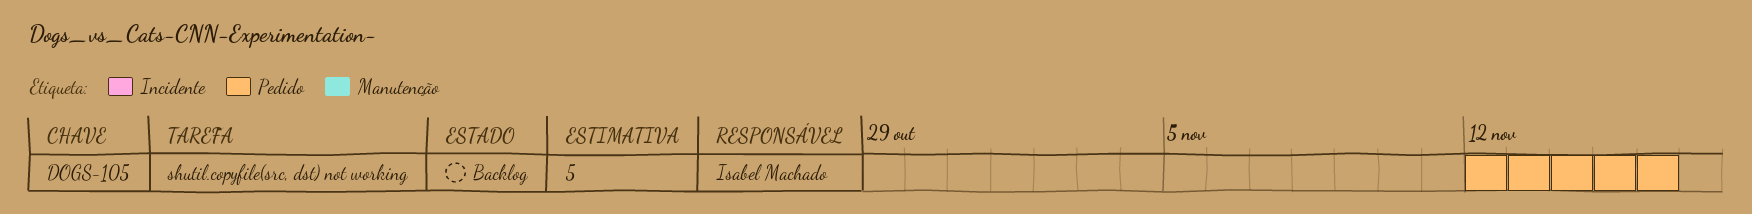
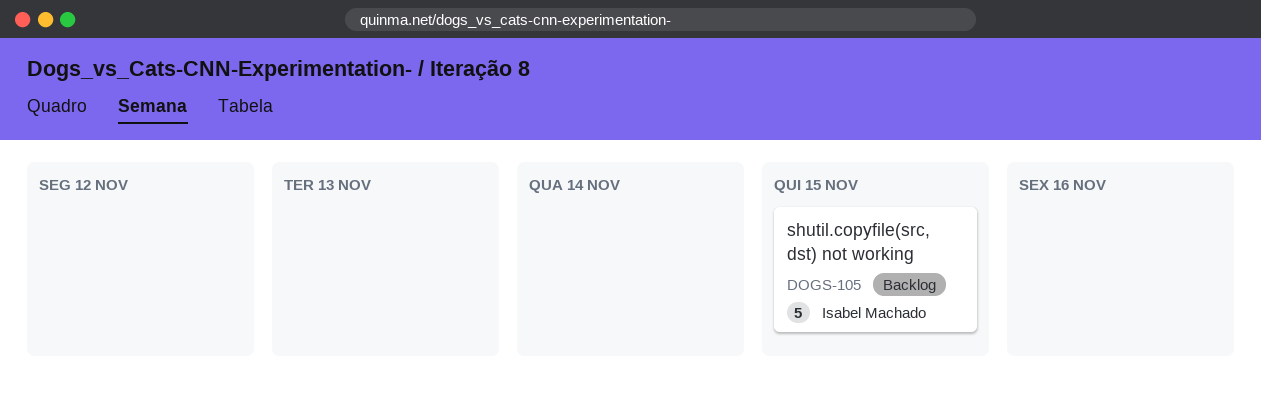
DOGS-105, due: Nov 16 -> Nov 15

